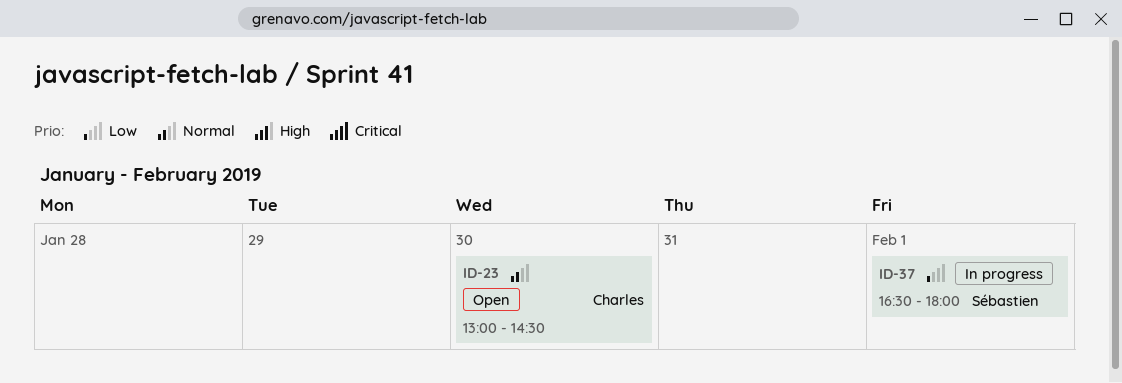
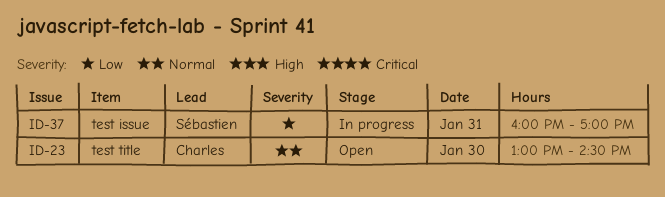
ID-37, day: Feb 1 -> Jan 31
ID-37, begins: 16:30 -> 16:00
ID-37, ends: 18:00 -> 17:00

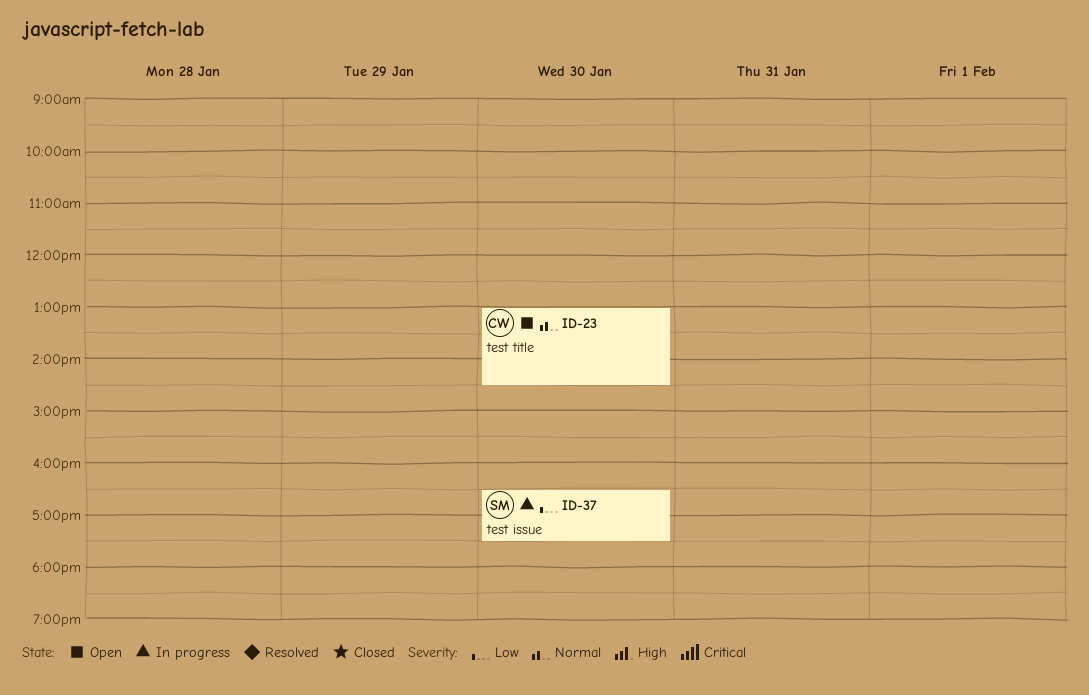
ID-37, day: Jan 31 -> Jan 30
ID-37, begins: 16:00 -> 16:30
ID-37, ends: 17:00 -> 17:30

